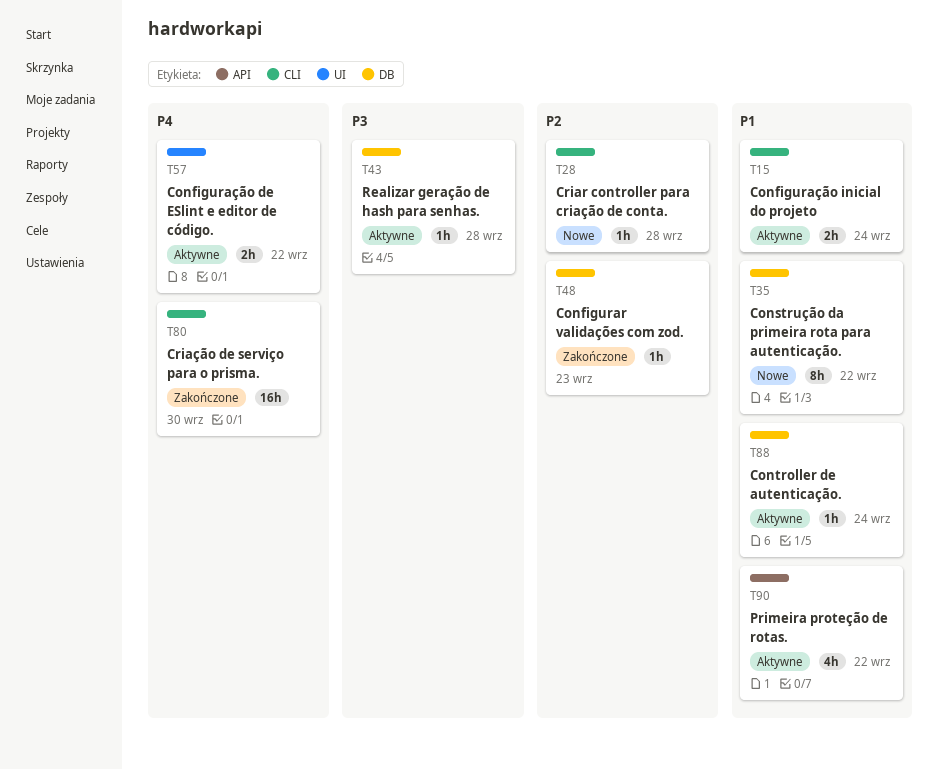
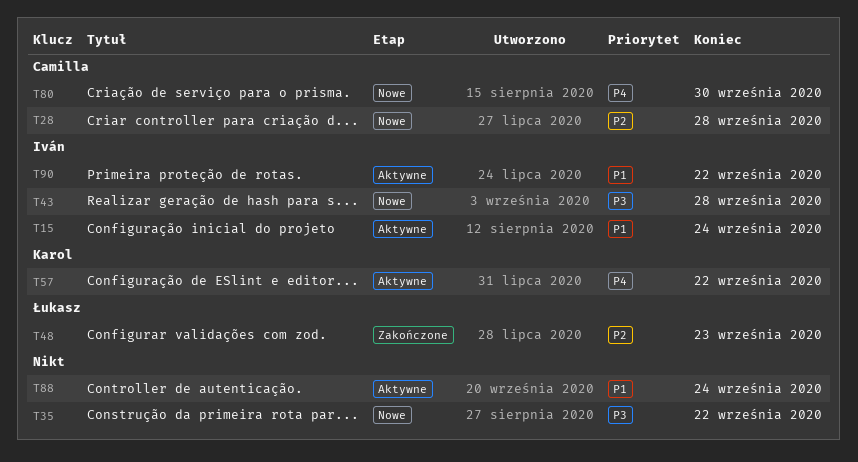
T35, priority: P1 -> P3
T43, status: Aktywne -> Nowe
T80, status: Zakończone -> Nowe

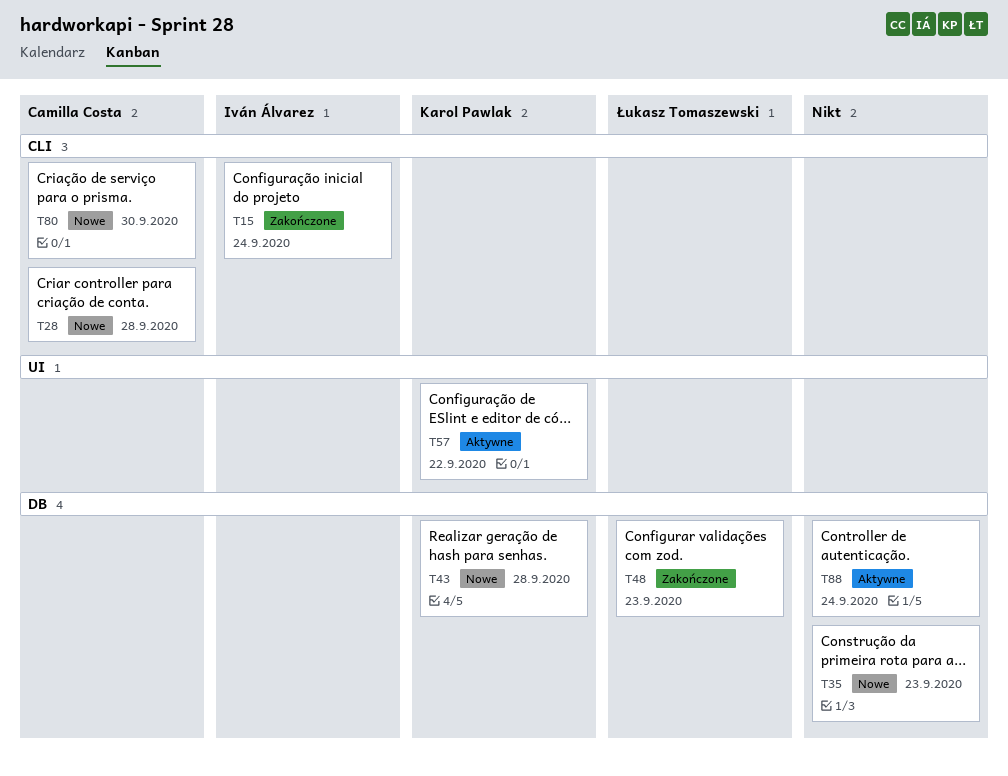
T15, status: Aktywne -> Zakończone
T35, due: Sep 22 -> Sep 23
T43, owner: Iván Álvarez -> Karol Pawlak
T90: present -> none

